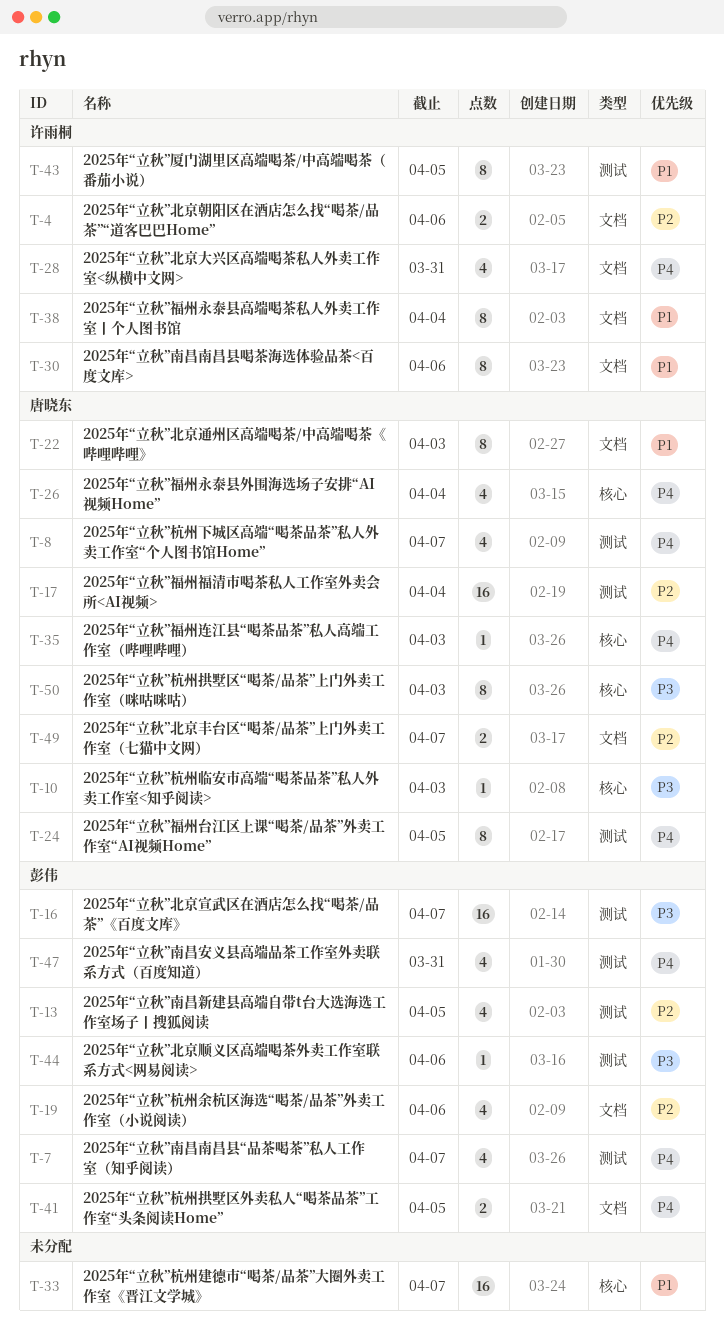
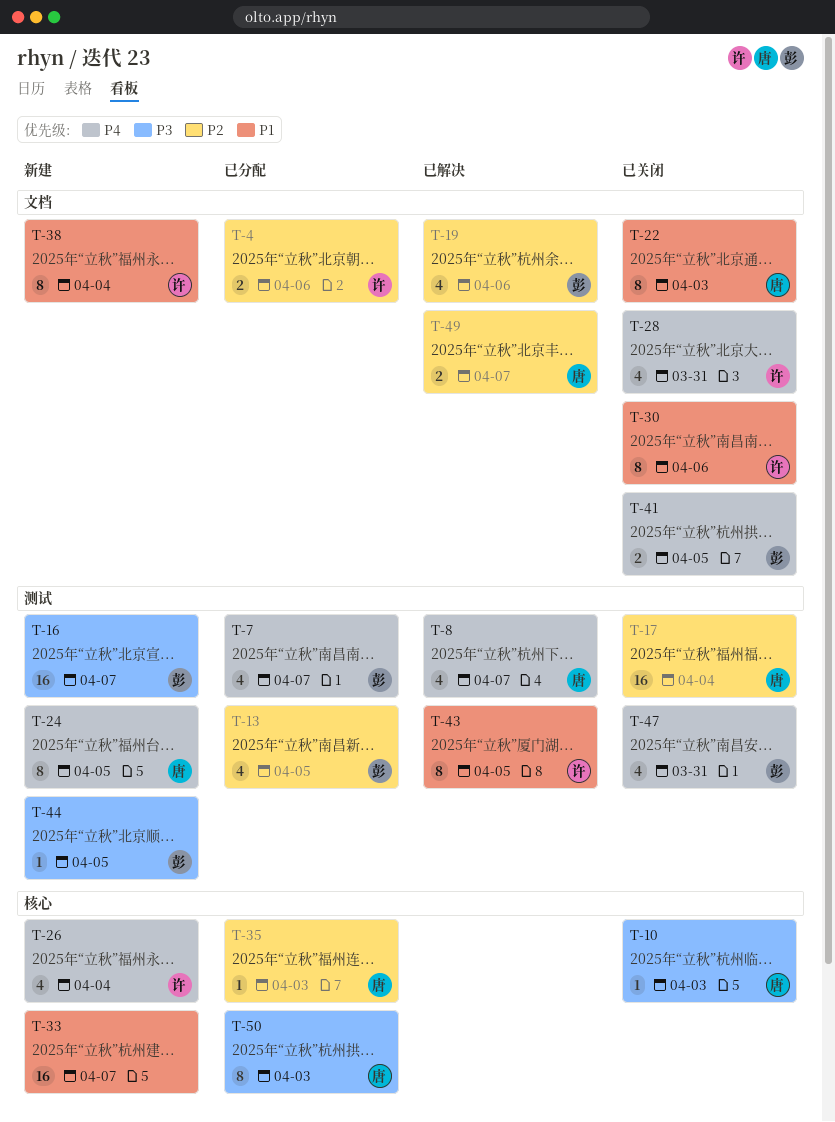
T-26, owner: 唐晓东 -> 许雨桐
T-35, priority: P4 -> P2
T-44, due: Apr 6 -> Apr 5

